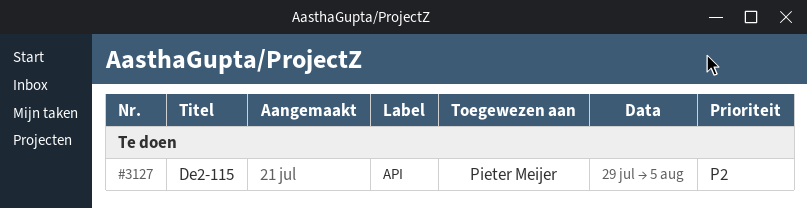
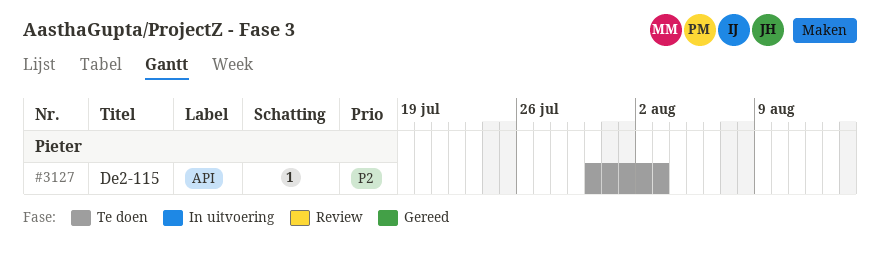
#3127, start: Jul 29 -> Jul 30
#3127, due: Aug 5 -> Aug 3

